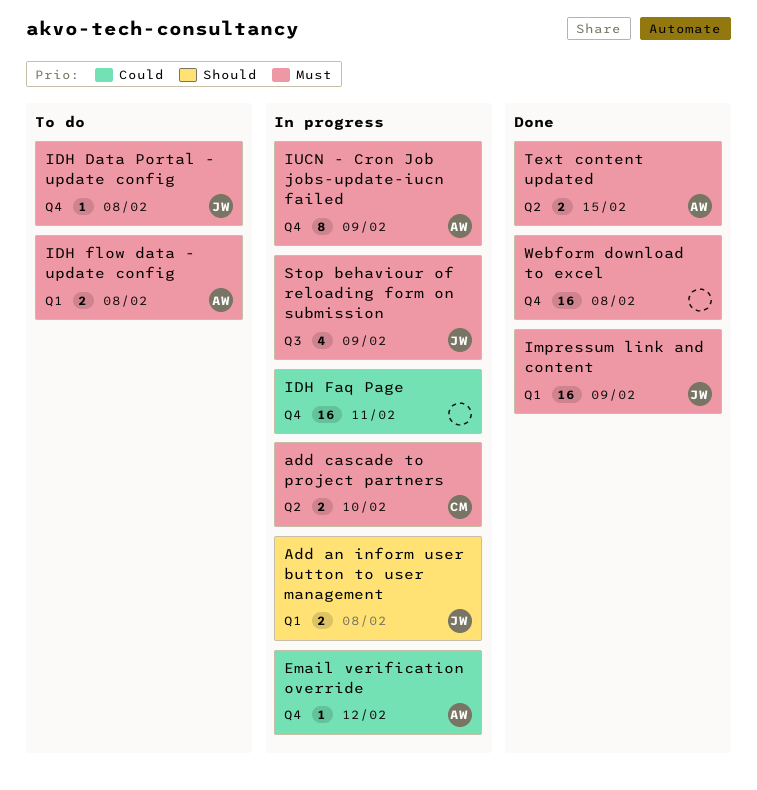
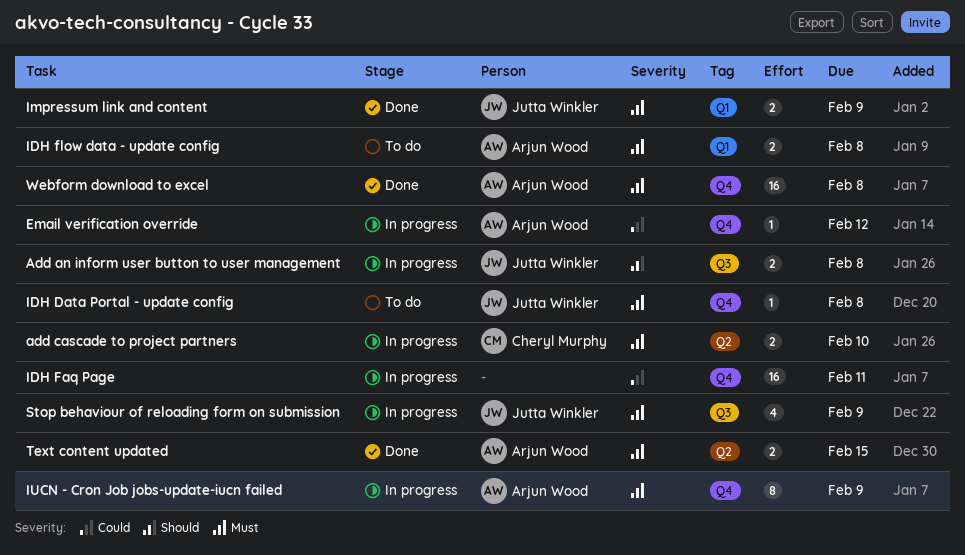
Add an inform user button to user management, label: Q1 -> Q3
Impressum link and content, estimate: 16 -> 2
Webform download to excel, owner: none -> Arjun Wood

